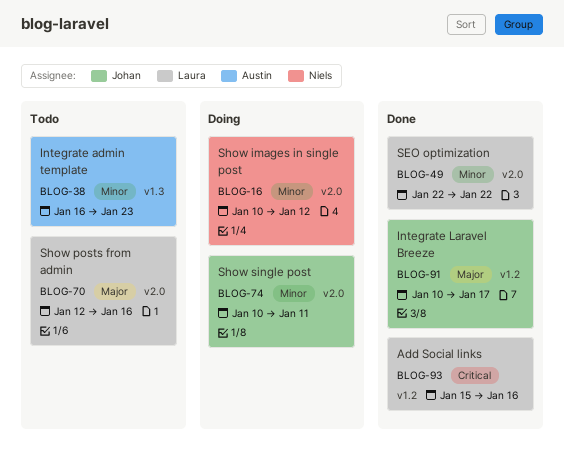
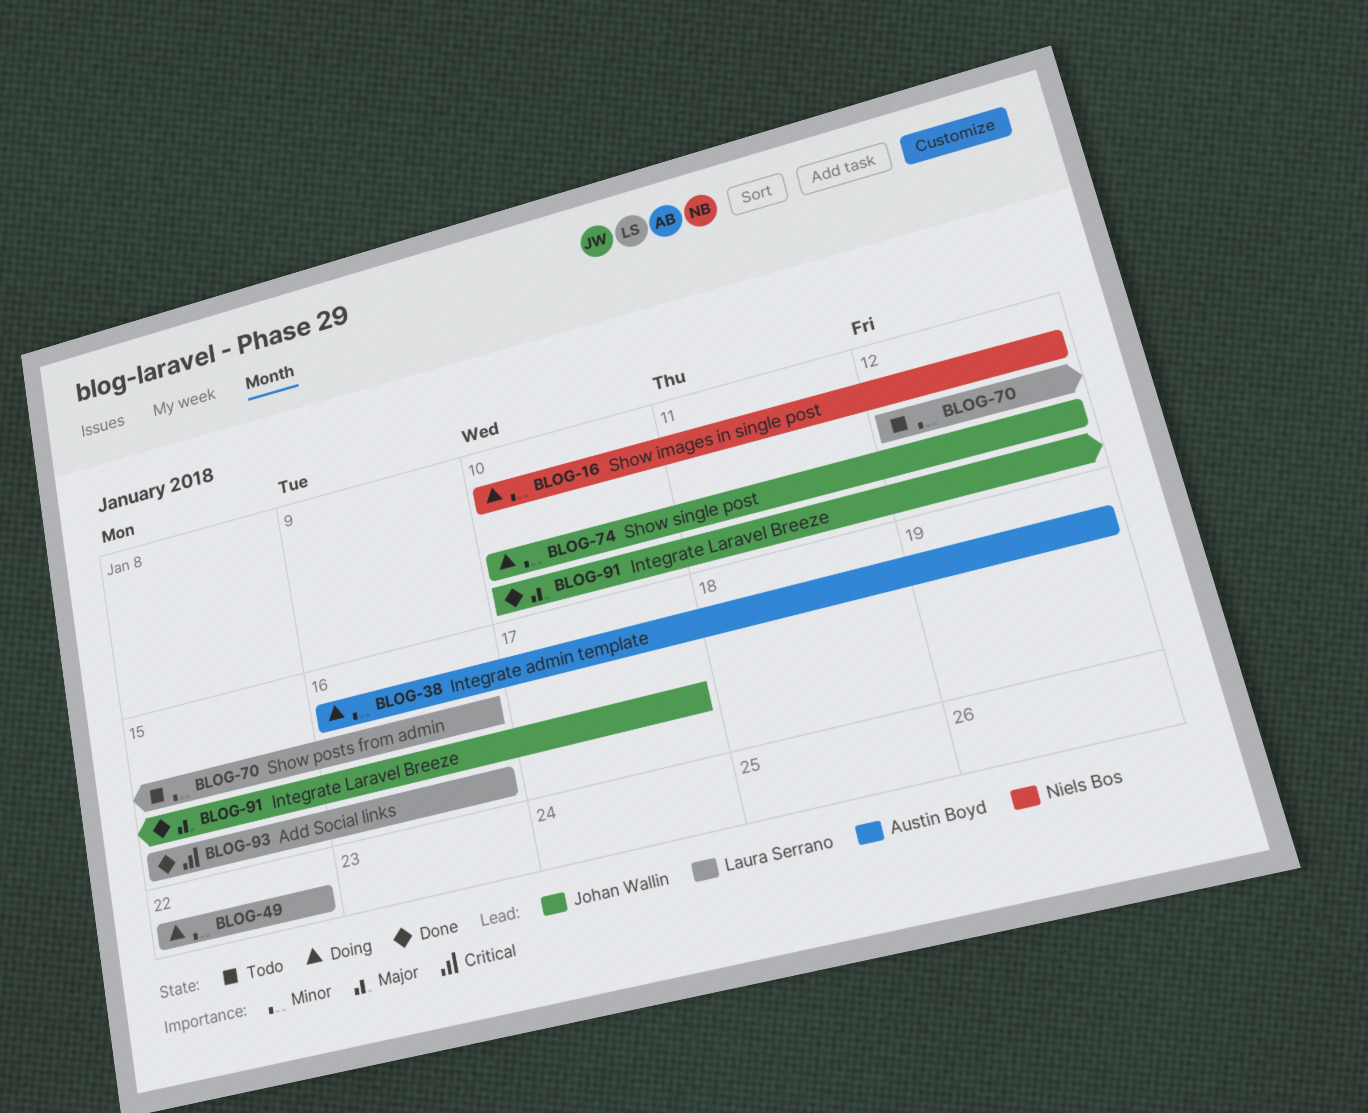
BLOG-38, status: Todo -> Doing
BLOG-38, due: Jan 23 -> Jan 19
BLOG-49, status: Done -> Doing
BLOG-70, priority: Major -> Minor
BLOG-74, due: Jan 11 -> Jan 12

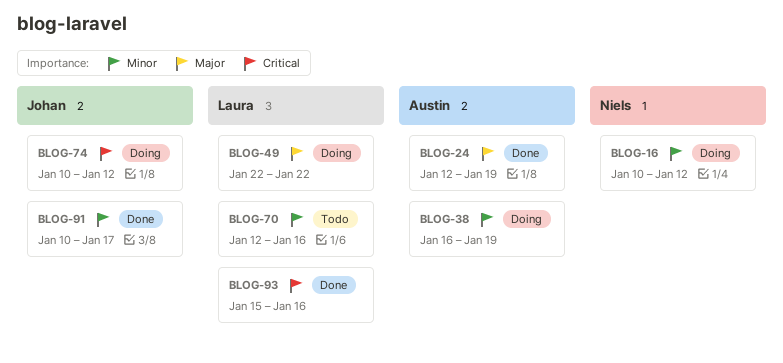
BLOG-24: none -> present
BLOG-49, priority: Minor -> Major
BLOG-74, priority: Minor -> Critical
BLOG-91, priority: Major -> Minor

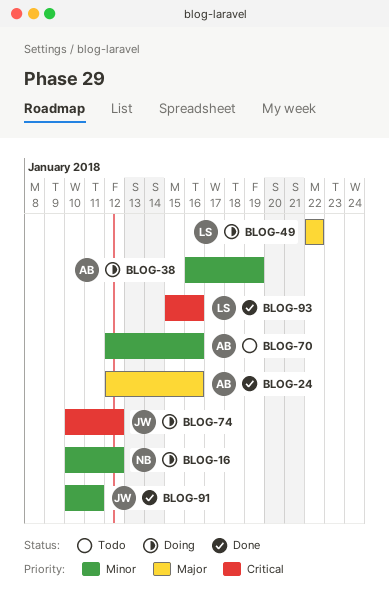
BLOG-24, due: Jan 19 -> Jan 16
BLOG-70, owner: Laura -> Austin
BLOG-91, due: Jan 17 -> Jan 11

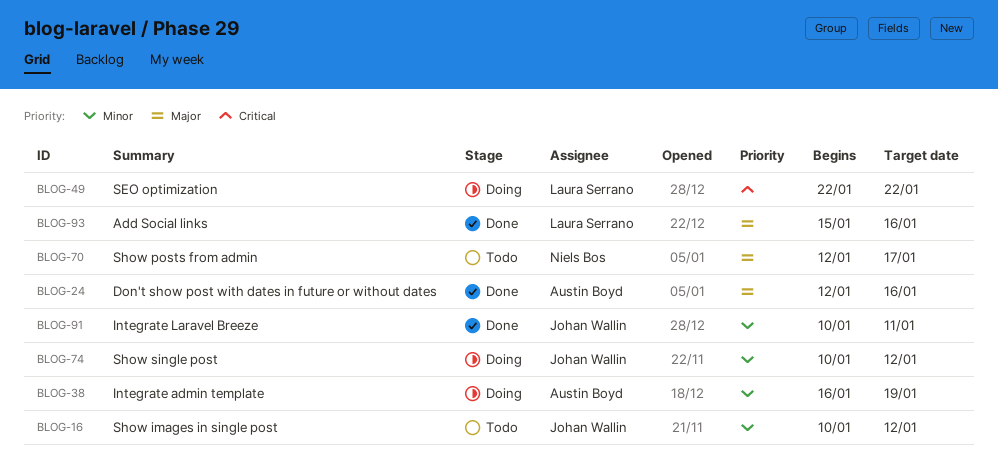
BLOG-16, status: Doing -> Todo
BLOG-16, owner: Niels Bos -> Johan Wallin
BLOG-49, priority: Major -> Critical
BLOG-70, owner: Austin Boyd -> Niels Bos
BLOG-70, priority: Minor -> Major
BLOG-70, due: Jan 16 -> Jan 17
BLOG-74, priority: Critical -> Minor
BLOG-93, priority: Critical -> Major

